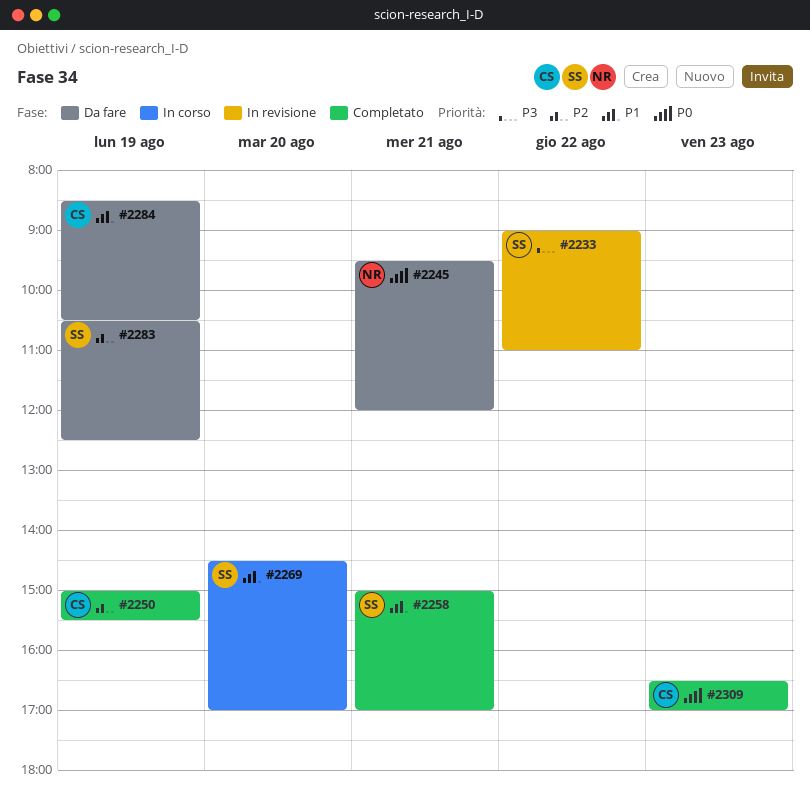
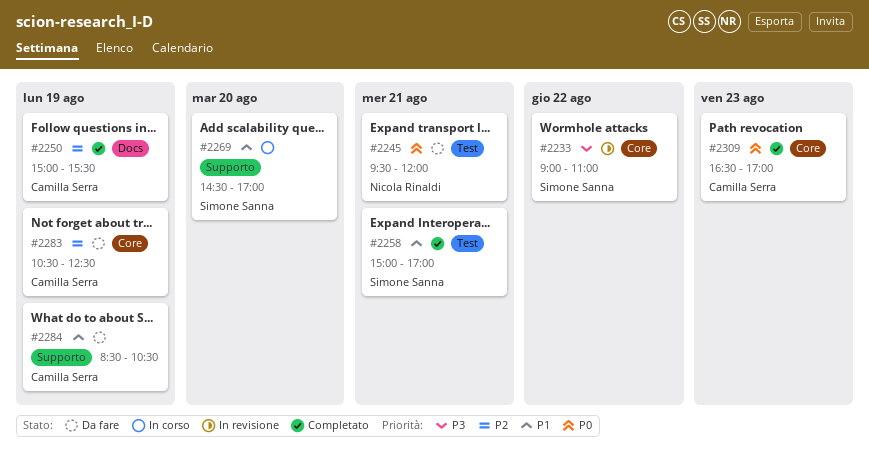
#2283, owner: Simone Sanna -> Camilla Serra

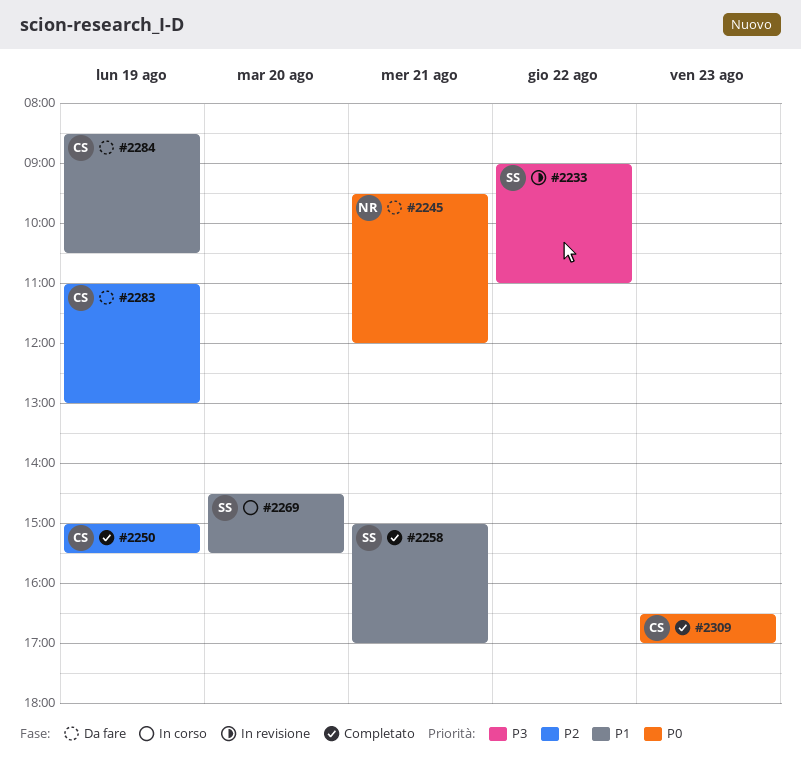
#2269, ends: 17:00 -> 15:30
#2283, begins: 10:30 -> 11:00
#2283, ends: 12:30 -> 13:00

